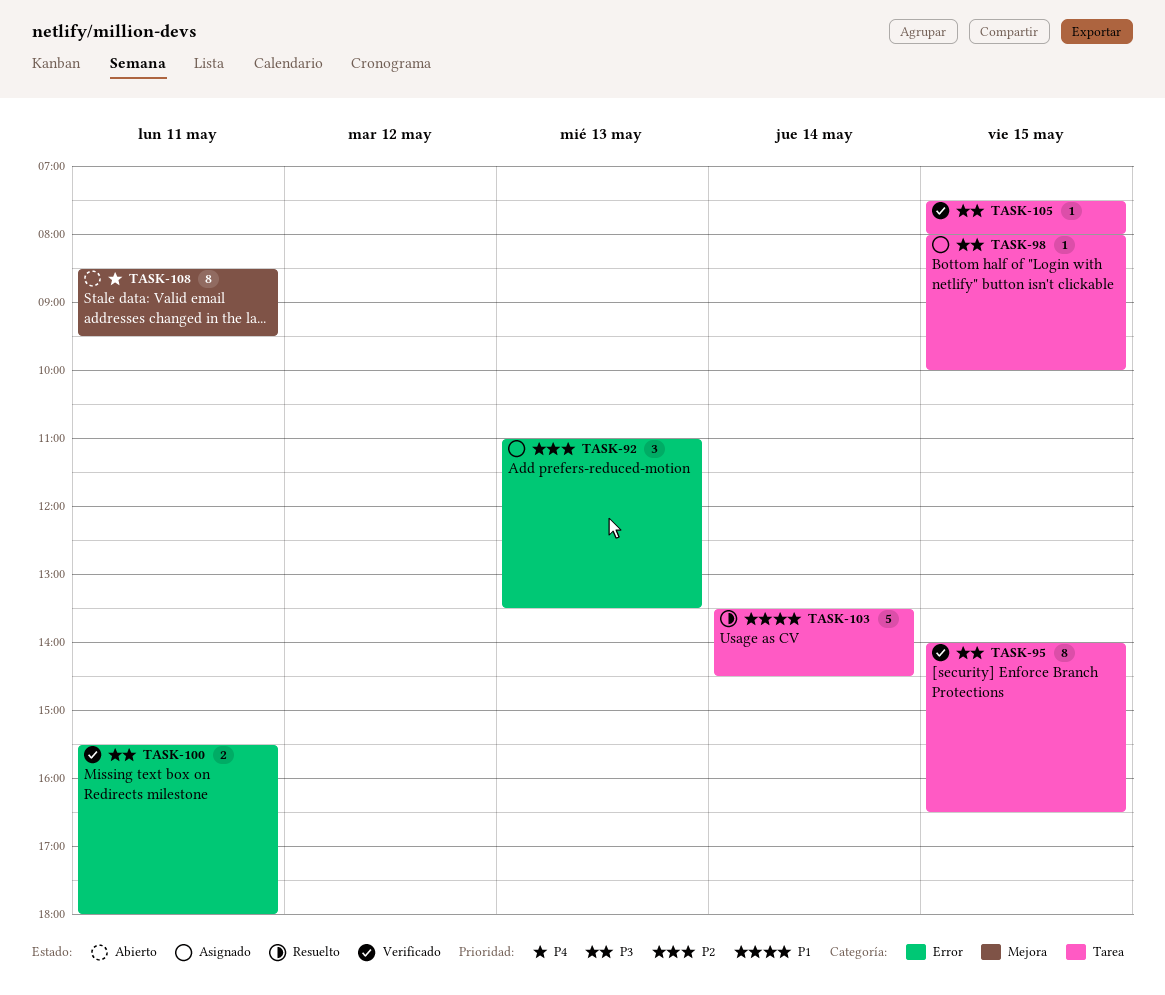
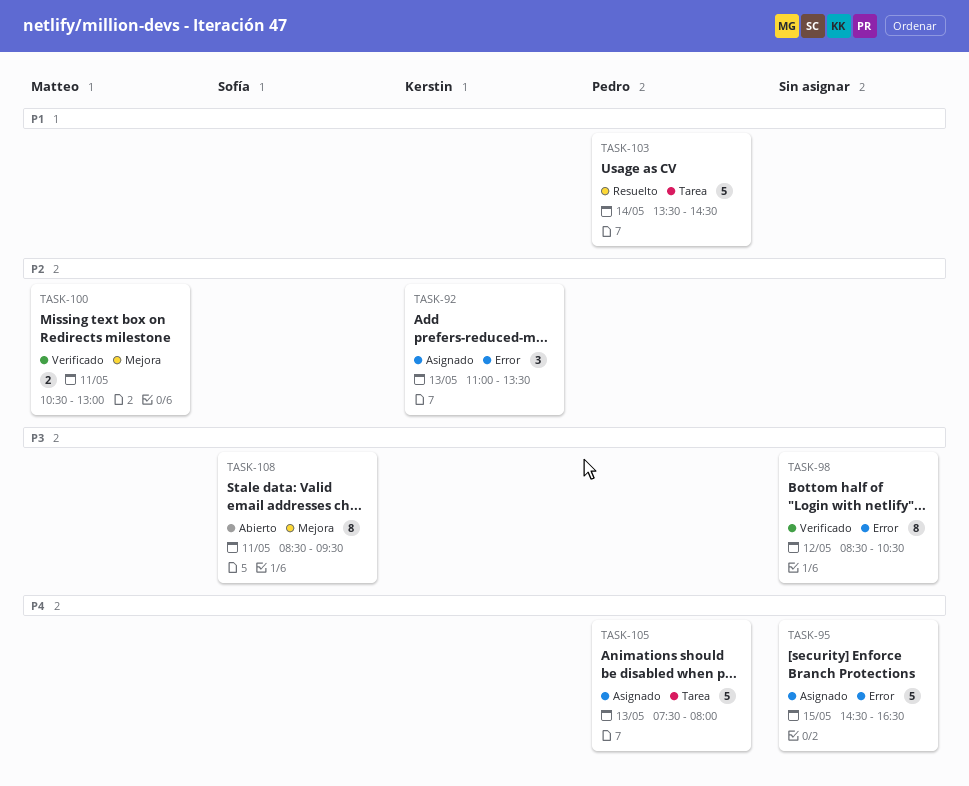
TASK-95, status: Verificado -> Asignado
TASK-95, priority: P3 -> P4
TASK-95, label: Tarea -> Error
TASK-95, estimate: 8 -> 5
TASK-95, begins: 14:00 -> 14:30
TASK-98, status: Asignado -> Verificado
TASK-98, label: Tarea -> Error
TASK-98, estimate: 1 -> 8
TASK-98, day: May 15 -> May 12
TASK-98, begins: 08:00 -> 08:30
TASK-98, ends: 10:00 -> 10:30
TASK-100, priority: P3 -> P2
TASK-100, label: Error -> Mejora
TASK-100, begins: 15:30 -> 10:30
TASK-100, ends: 18:00 -> 13:00
TASK-105, status: Verificado -> Asignado
TASK-105, priority: P3 -> P4
TASK-105, estimate: 1 -> 5
TASK-105, day: May 15 -> May 13
TASK-108, priority: P4 -> P3

